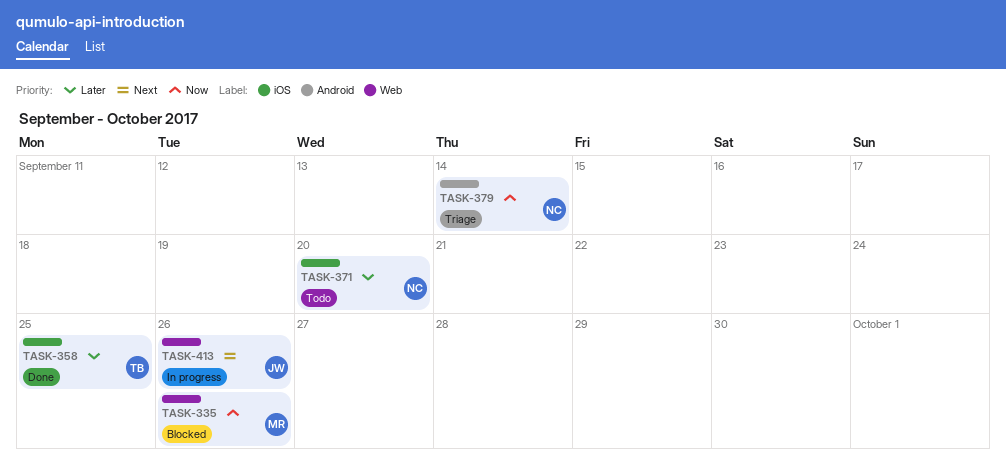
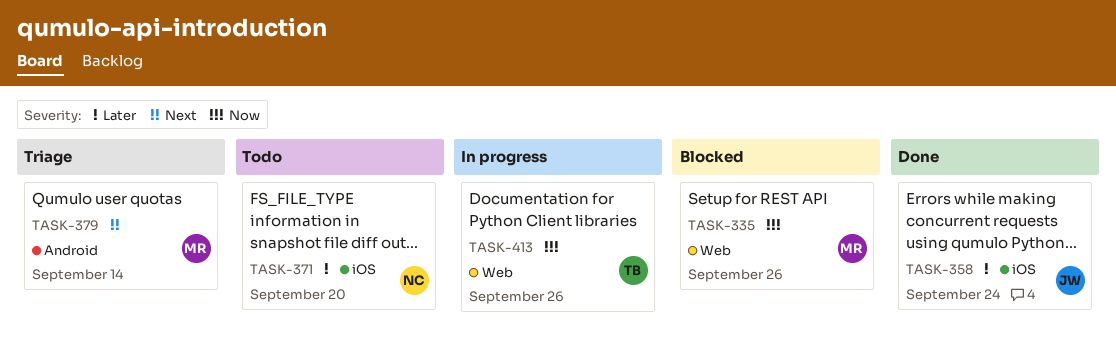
TASK-358, owner: TB -> JW
TASK-358, due: Sep 25 -> Sep 24
TASK-379, owner: NC -> MR
TASK-379, priority: Now -> Next
TASK-413, owner: JW -> TB
TASK-413, priority: Next -> Now

